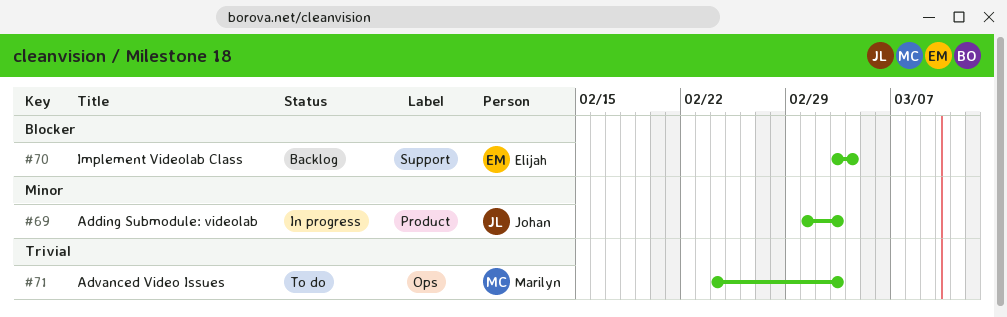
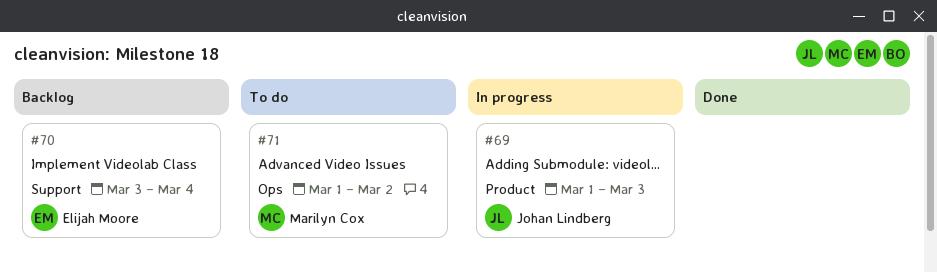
#71, start: Feb 24 -> Mar 1
#71, due: Mar 3 -> Mar 2

